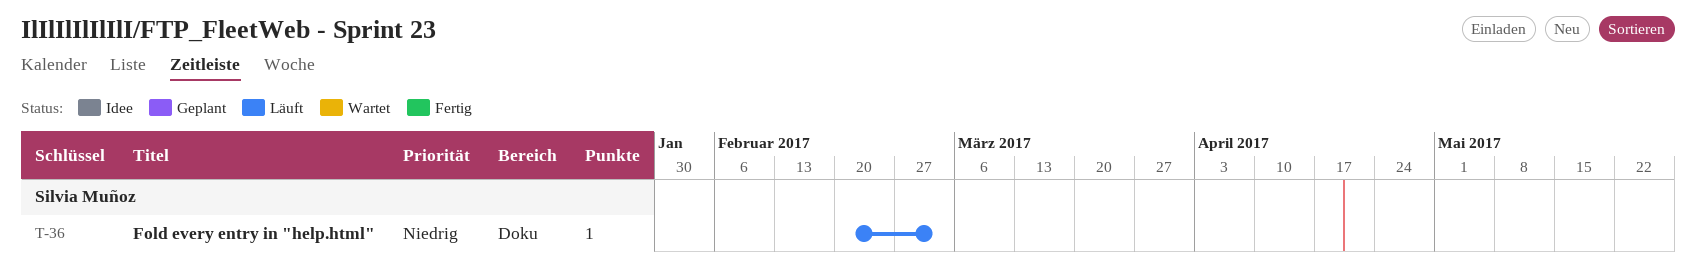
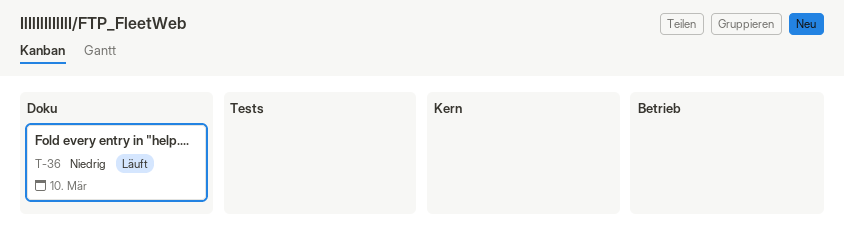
T-36, due: Mar 3 -> Mar 10

